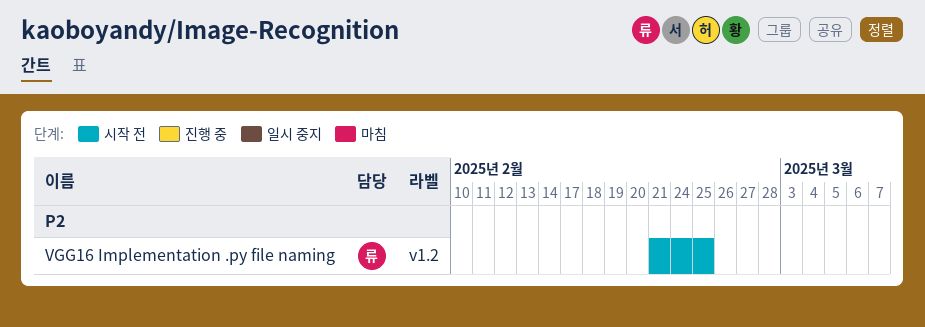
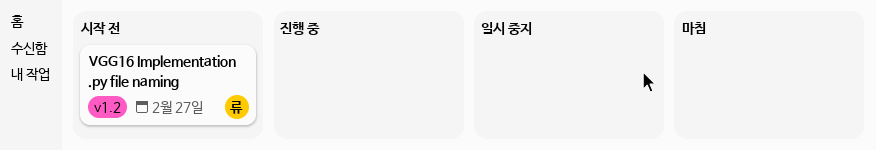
VGG16 Implementation .py file naming, due: Feb 25 -> Feb 27

